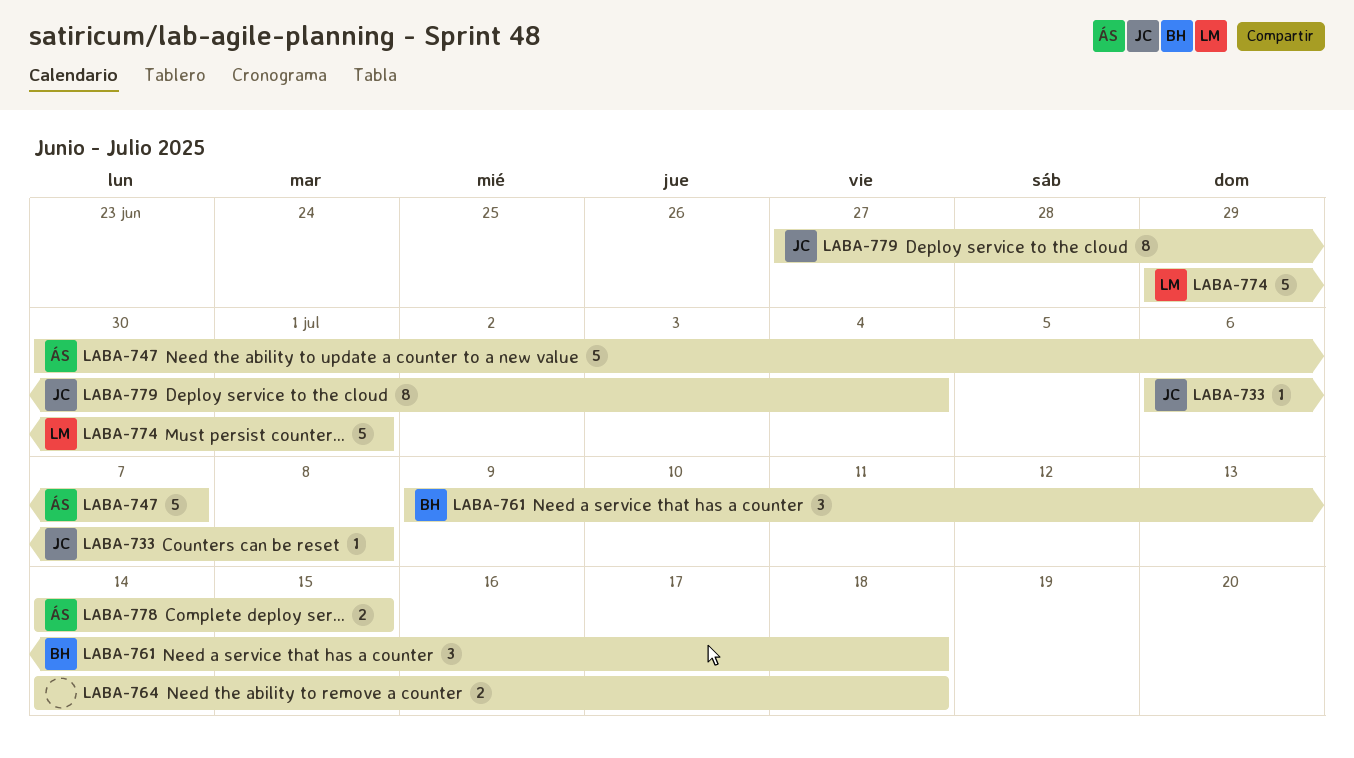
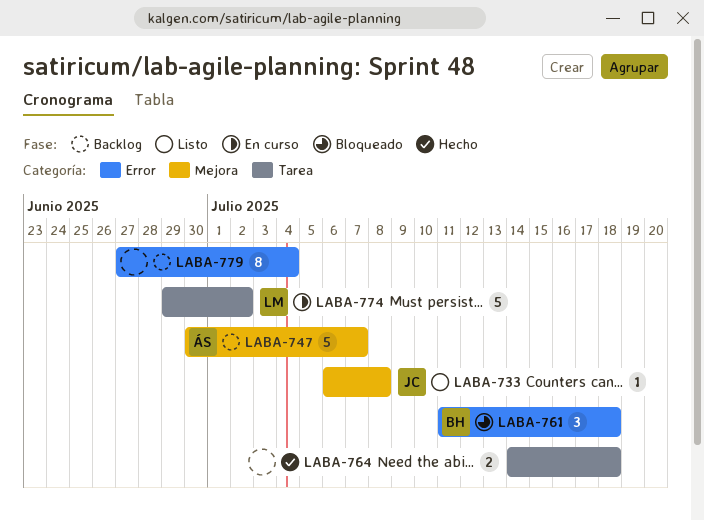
LABA-761, start: Jul 9 -> Jul 11
LABA-774, due: Jul 1 -> Jul 2
LABA-778: present -> none
LABA-779, owner: JC -> none

